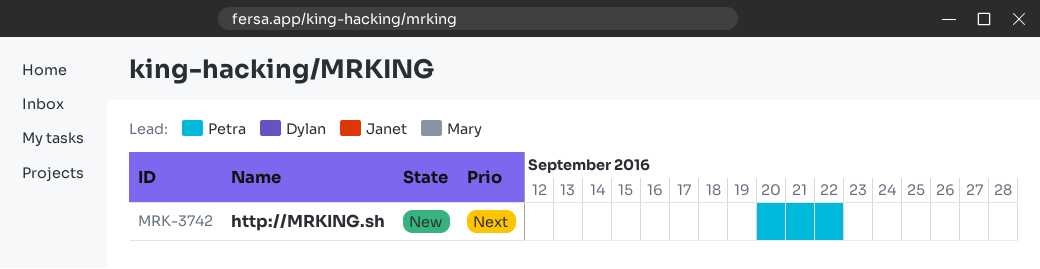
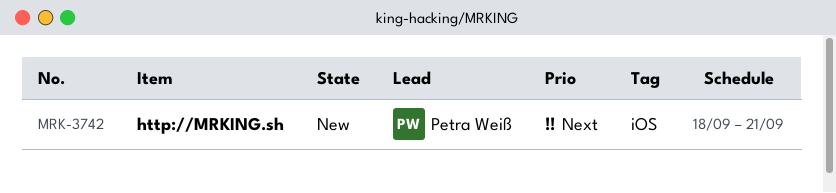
MRK-3742, start: Sep 20 -> Sep 18
MRK-3742, due: Sep 22 -> Sep 21

